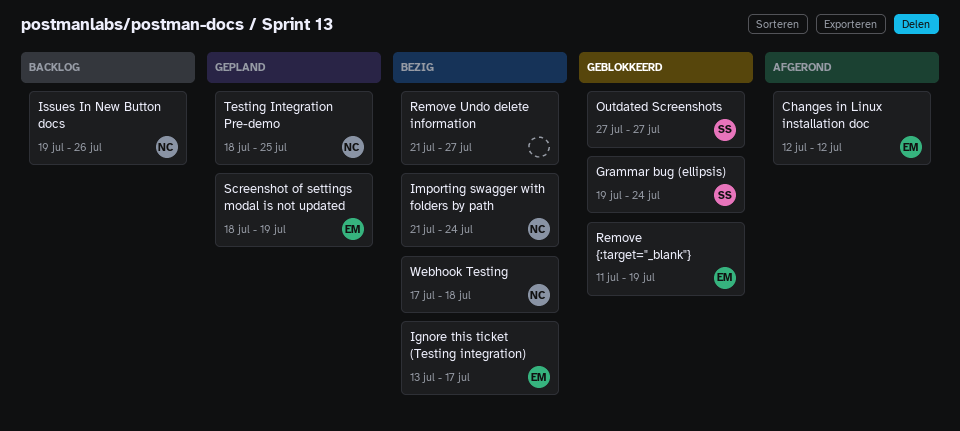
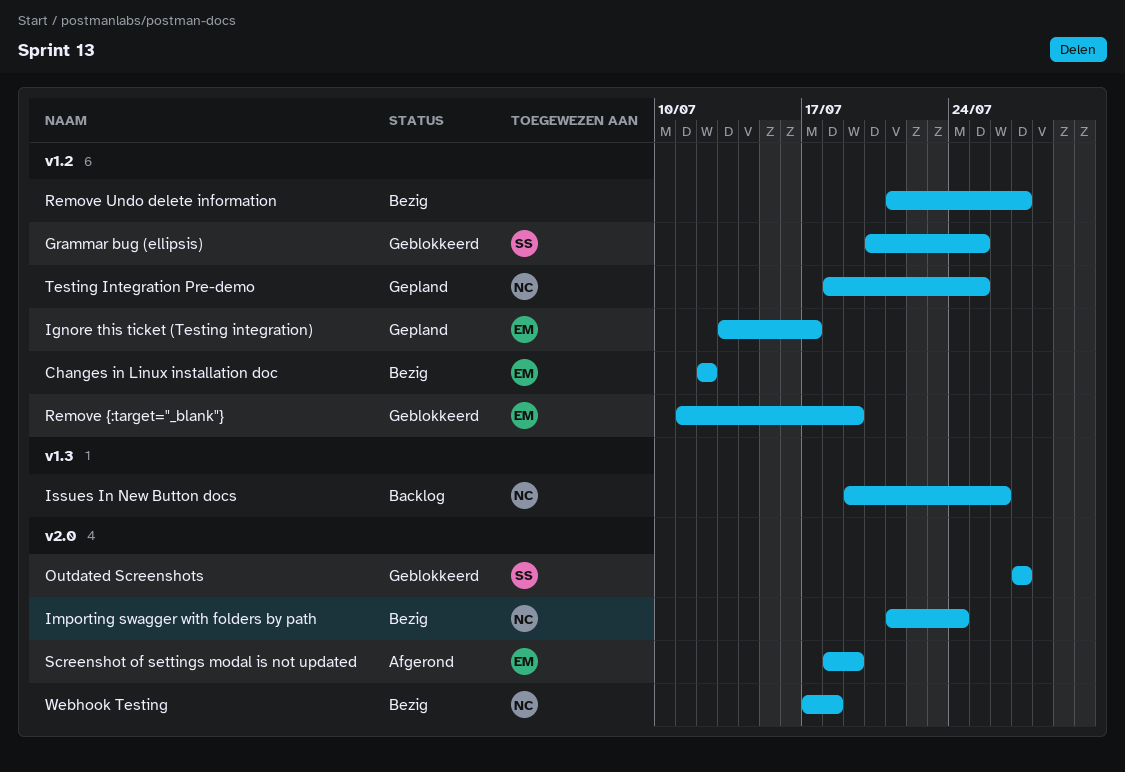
Changes in Linux installation doc, status: Afgerond -> Bezig
Grammar bug (ellipsis), start: Jul 19 -> Jul 20
Grammar bug (ellipsis), due: Jul 24 -> Jul 25
Ignore this ticket (Testing integration), status: Bezig -> Gepland
Screenshot of settings modal is not updated, status: Gepland -> Afgerond

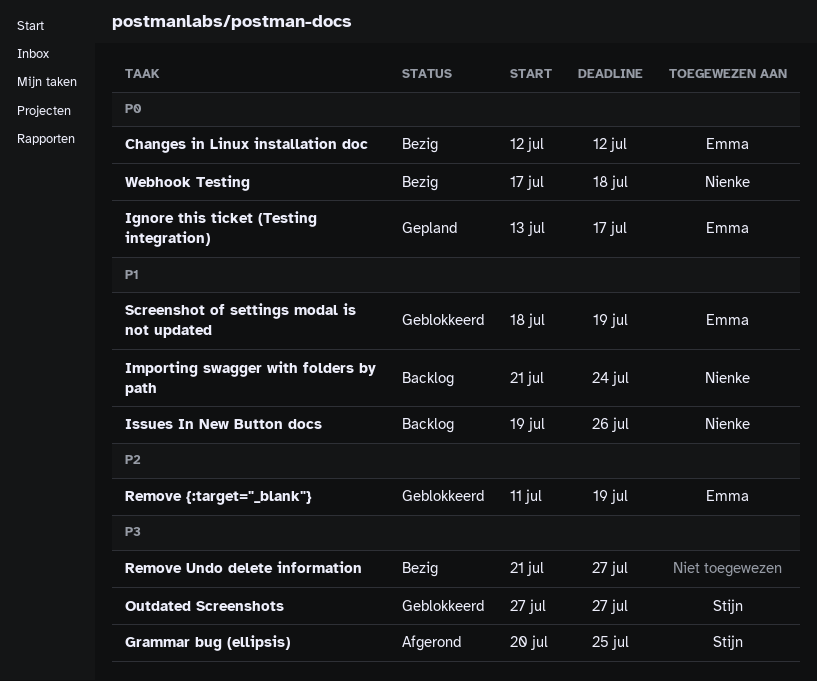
Grammar bug (ellipsis), status: Geblokkeerd -> Afgerond
Importing swagger with folders by path, status: Bezig -> Backlog
Screenshot of settings modal is not updated, status: Afgerond -> Geblokkeerd
Testing Integration Pre-demo: present -> none

